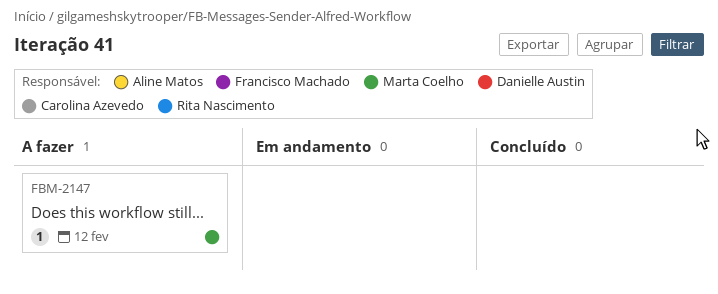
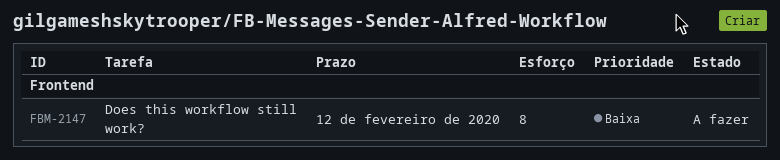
FBM-2147, estimate: 1 -> 8

